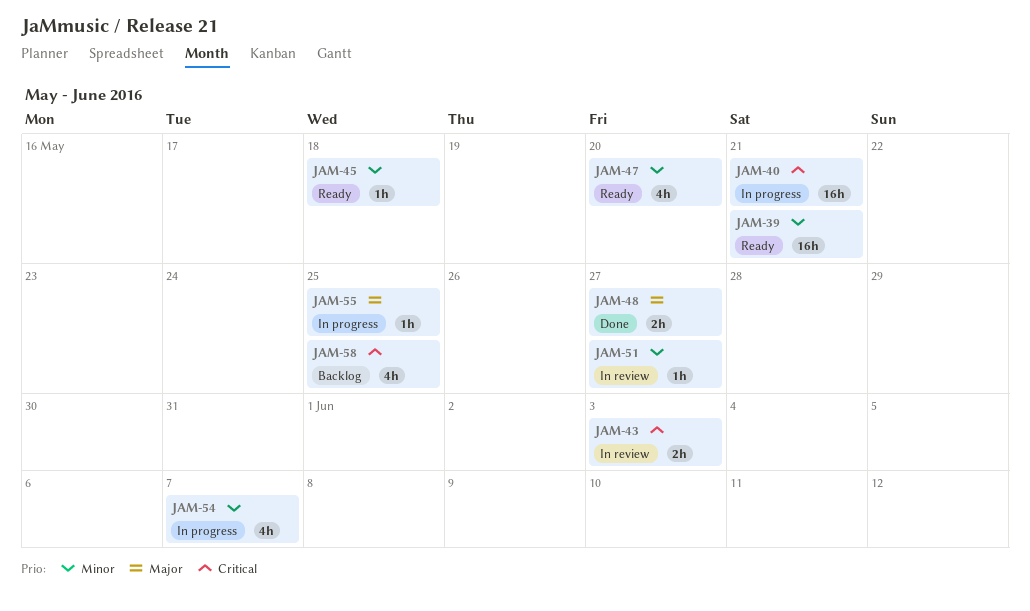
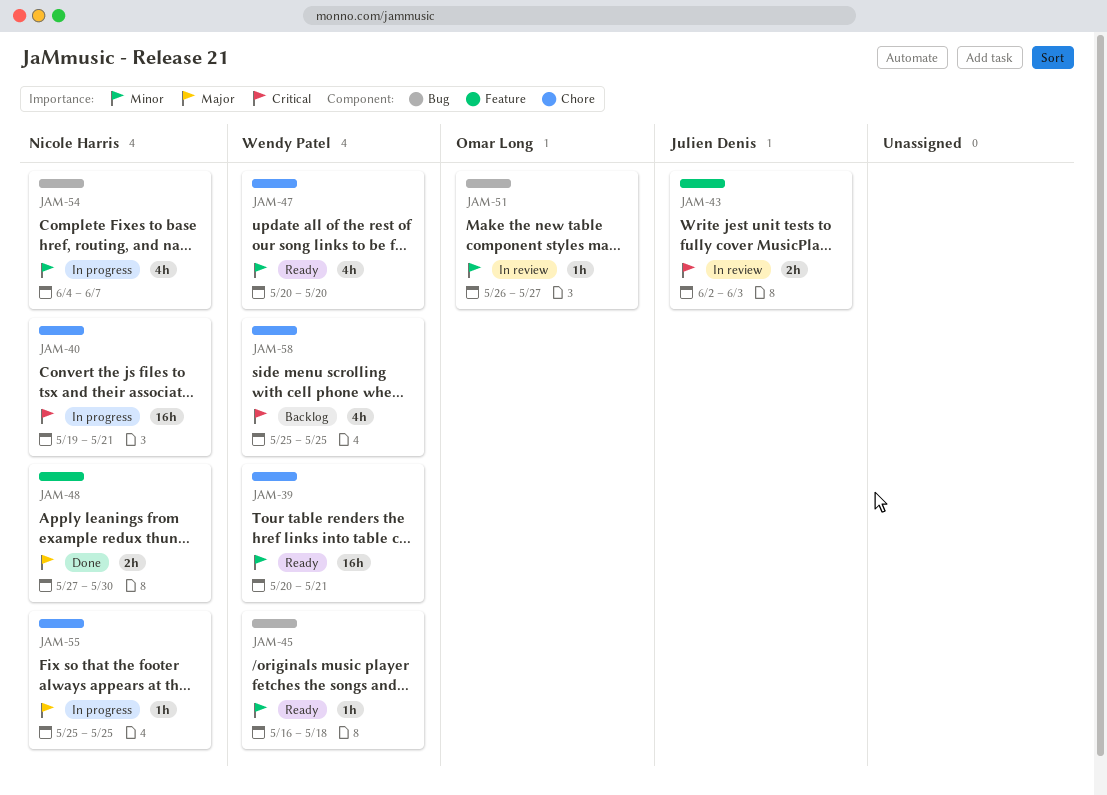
JAM-48, due: May 27 -> May 30

